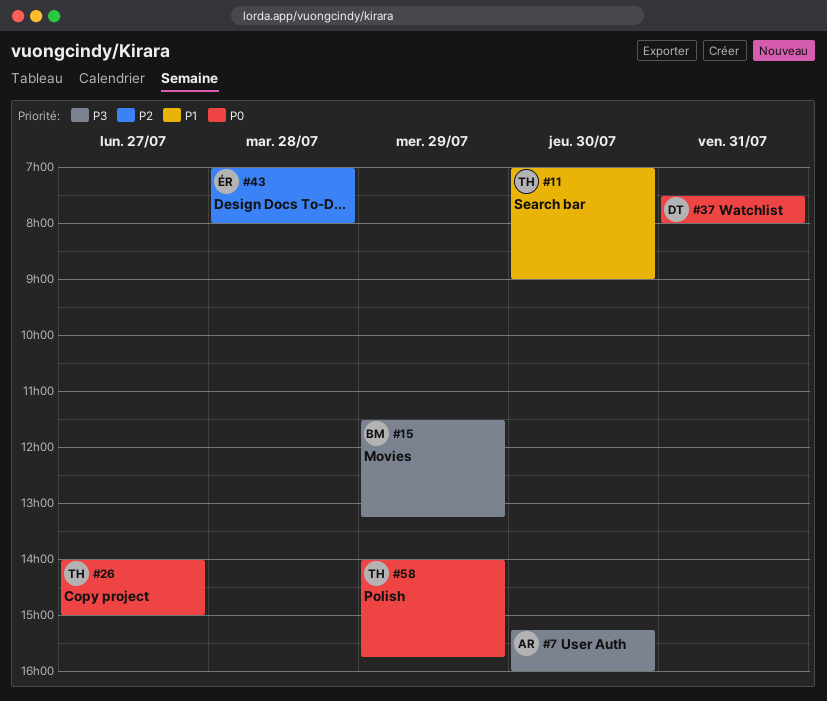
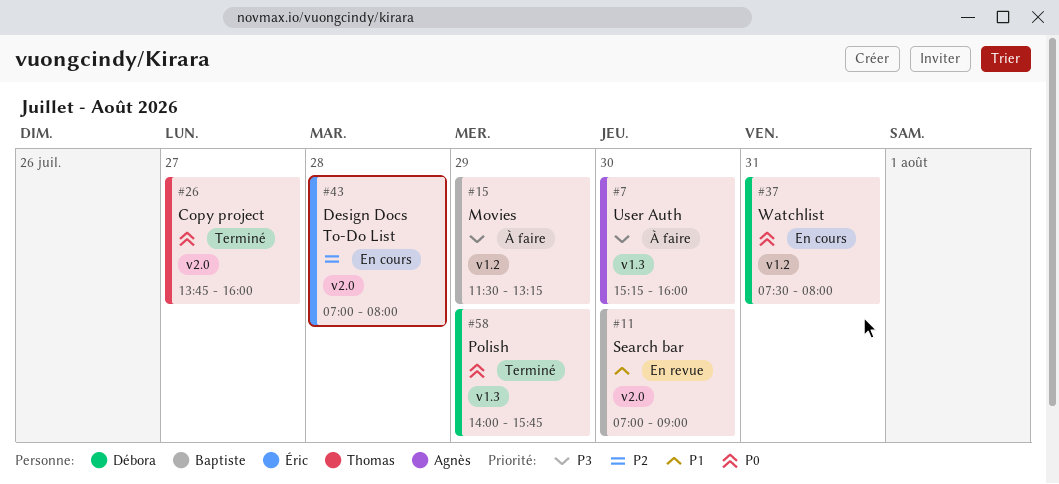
#11, owner: Thomas -> Baptiste
#26, begins: 14:00 -> 13:45
#26, ends: 15:00 -> 16:00
#58, owner: Thomas -> Débora

